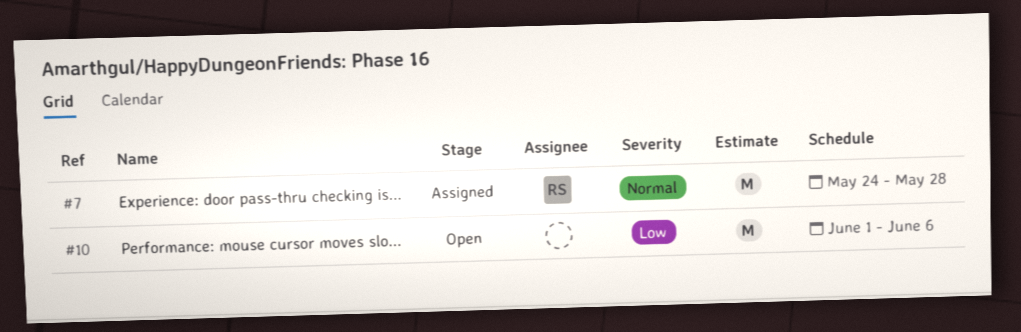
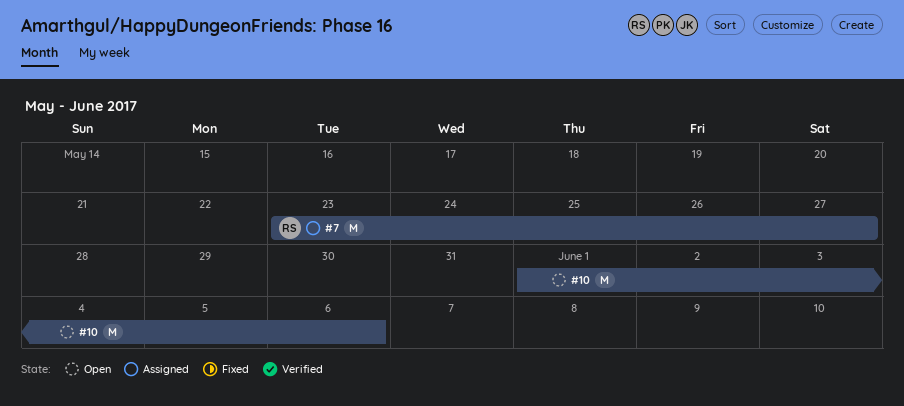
#7, start: May 24 -> May 23
#7, due: May 28 -> May 27

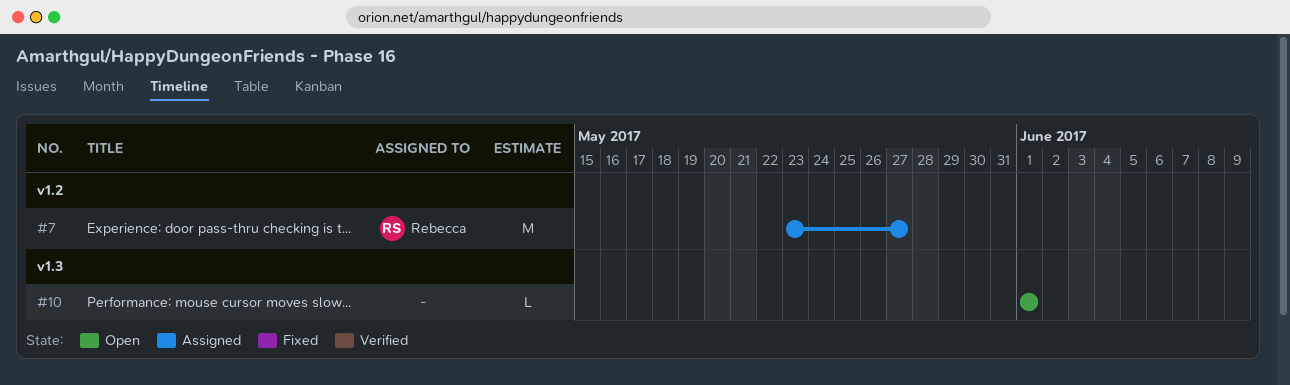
#10, estimate: M -> L
#10, due: Jun 6 -> Jun 1

